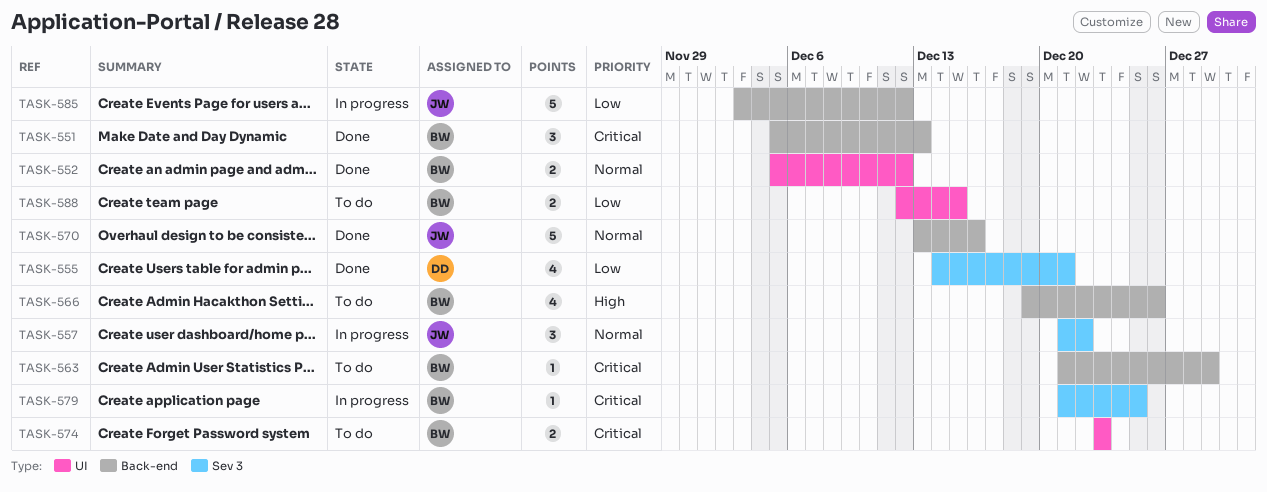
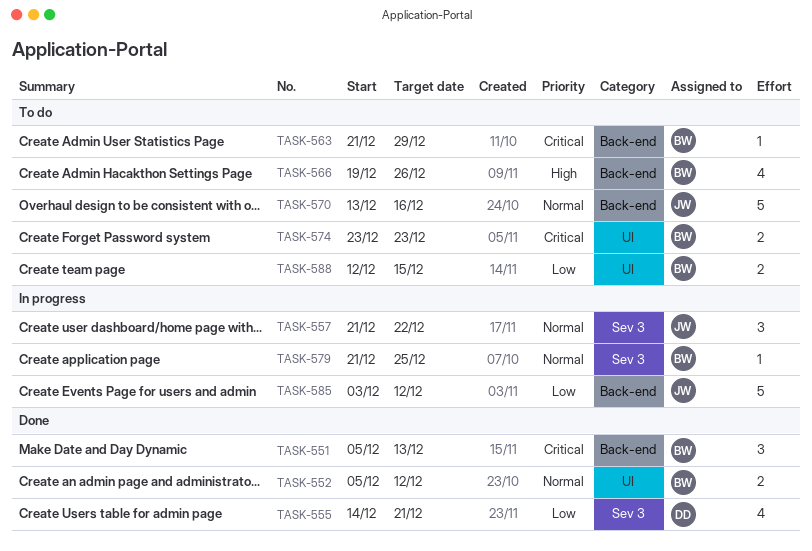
TASK-570, status: Done -> To do
TASK-579, priority: Critical -> Normal

